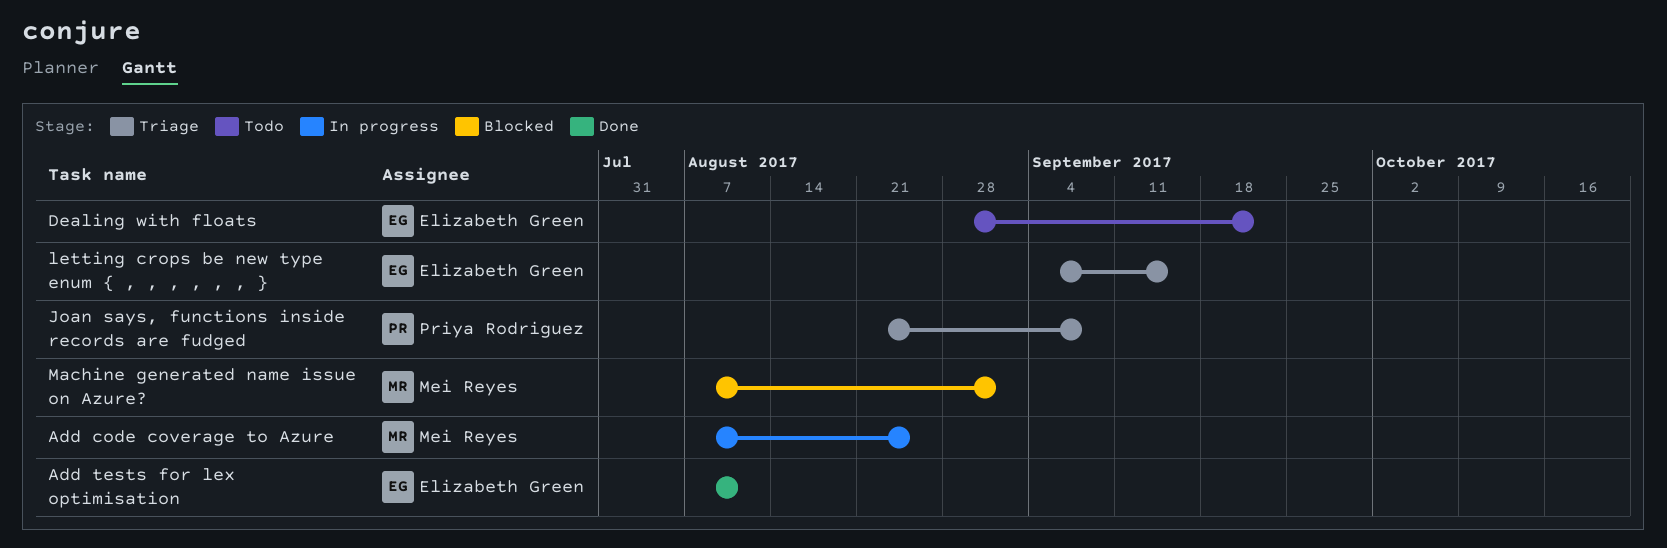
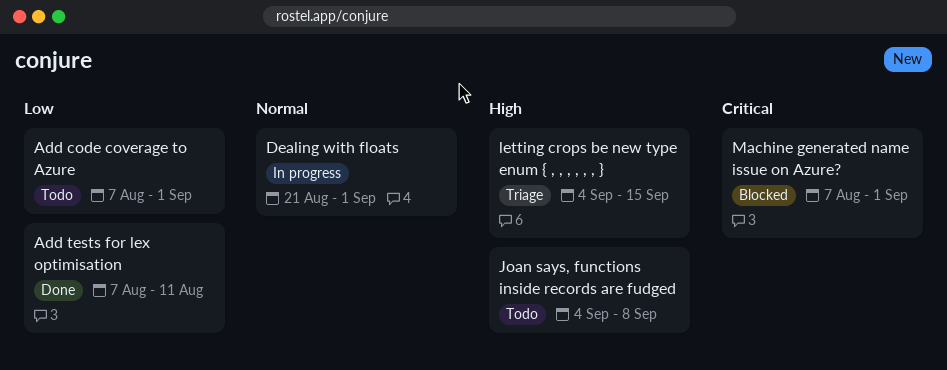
Add code coverage to Azure, status: In progress -> Todo
Add code coverage to Azure, due: Aug 25 -> Sep 1
Dealing with floats, status: Todo -> In progress
Dealing with floats, start: Aug 28 -> Aug 21
Dealing with floats, due: Sep 22 -> Sep 1
Joan says, functions inside records are fudged, status: Triage -> Todo
Joan says, functions inside records are fudged, start: Aug 21 -> Sep 4

